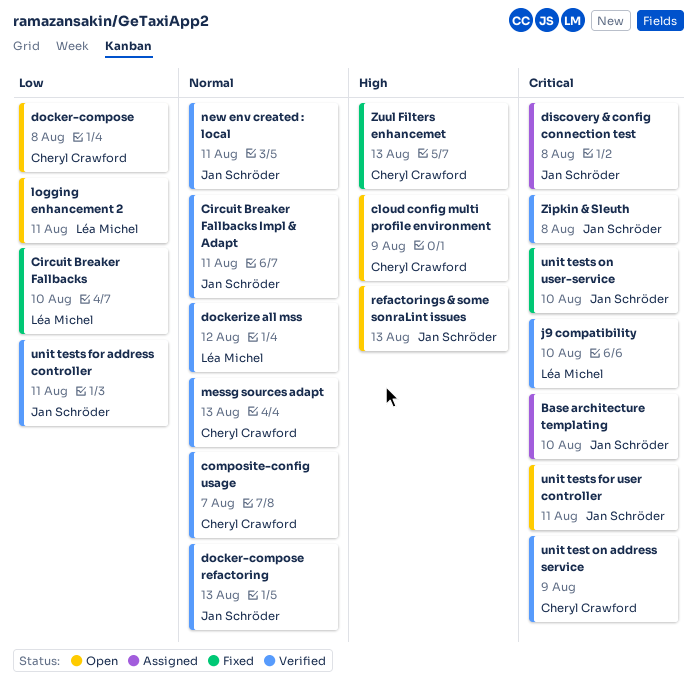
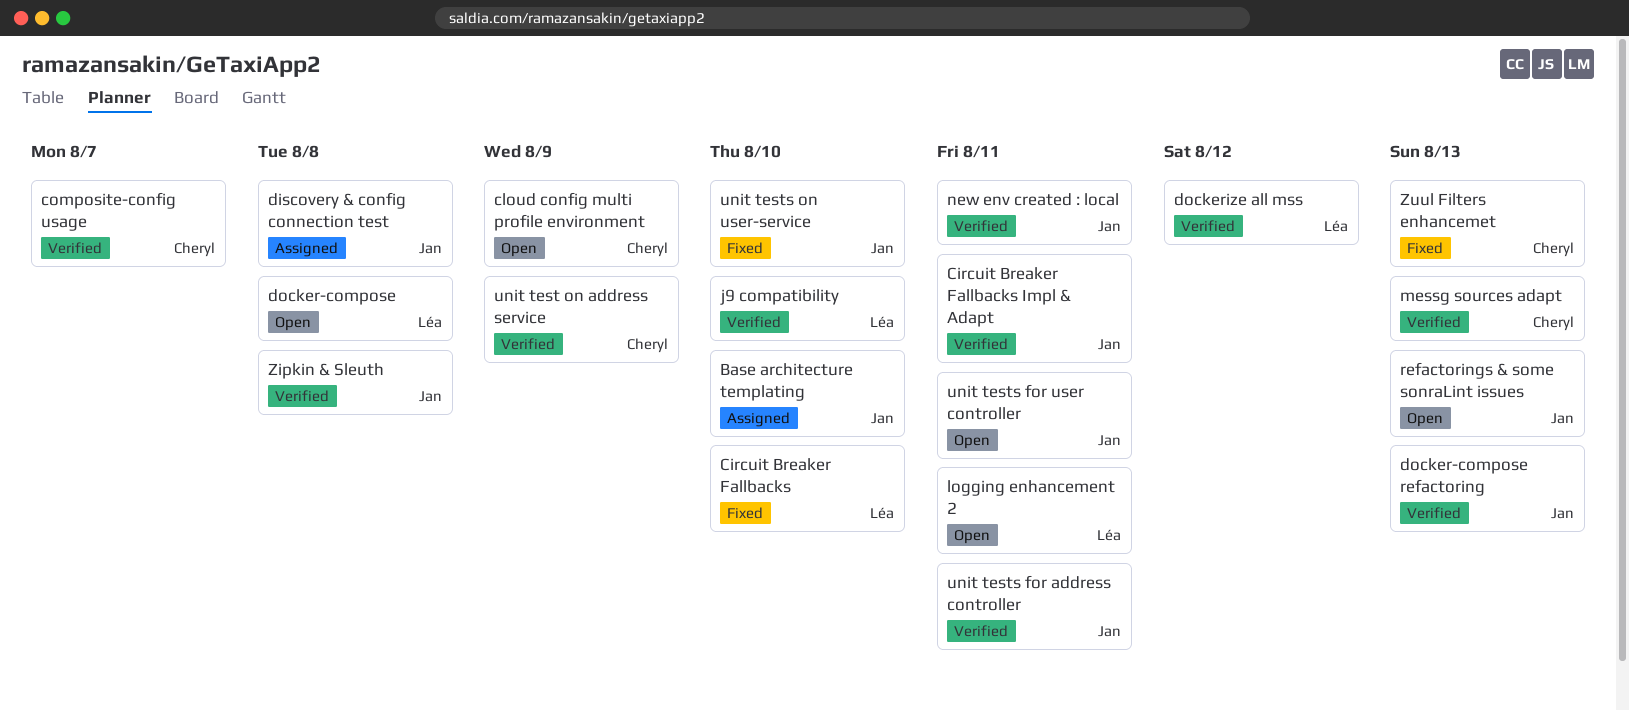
docker-compose, owner: Cheryl Crawford -> Léa Michel

